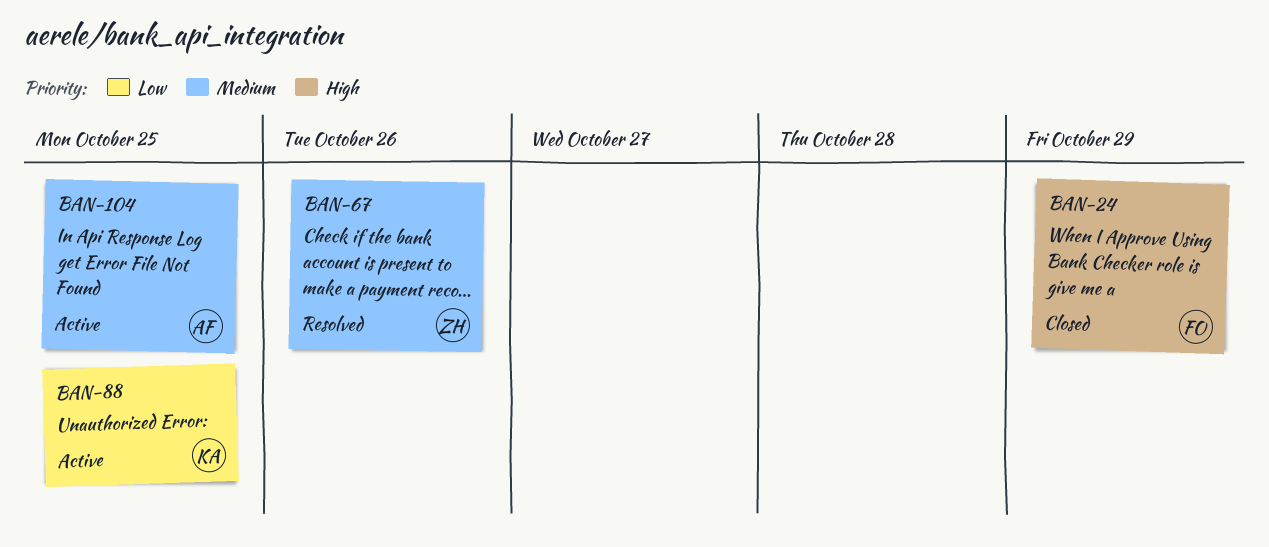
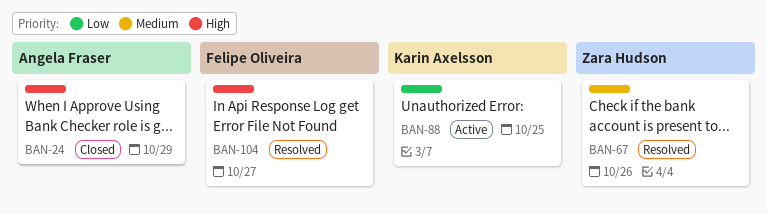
BAN-24, owner: Felipe Oliveira -> Angela Fraser
BAN-104, status: Active -> Resolved
BAN-104, owner: Angela Fraser -> Felipe Oliveira
BAN-104, priority: Medium -> High
BAN-104, due: Oct 25 -> Oct 27

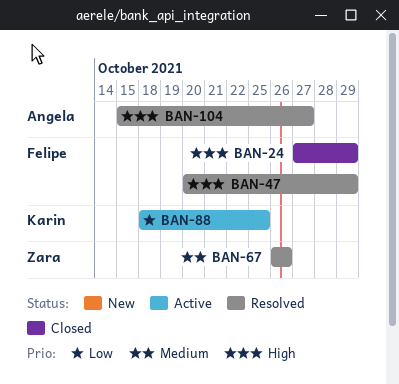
BAN-24, owner: Angela Fraser -> Felipe Oliveira
BAN-47: none -> present
BAN-104, owner: Felipe Oliveira -> Angela Fraser

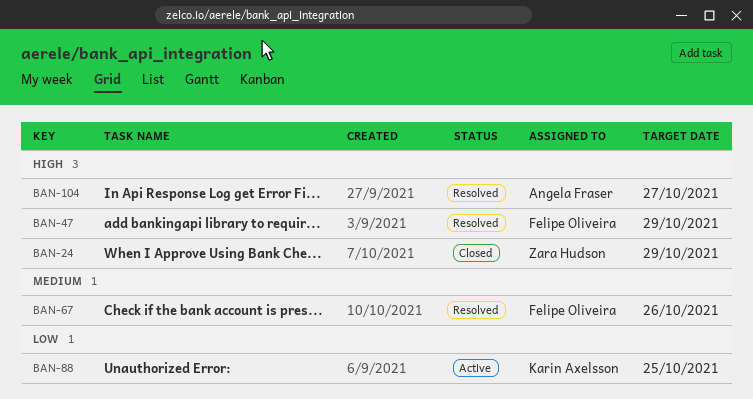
BAN-24, owner: Felipe Oliveira -> Zara Hudson
BAN-67, owner: Zara Hudson -> Felipe Oliveira

